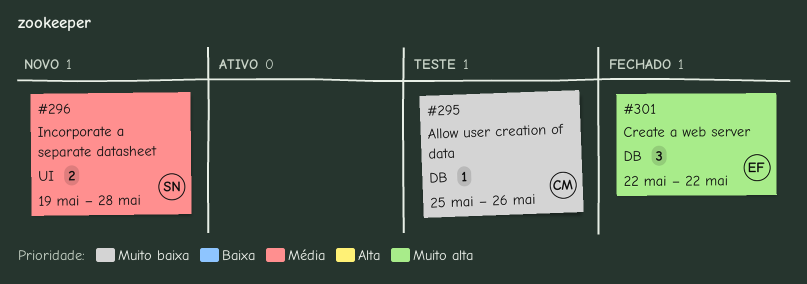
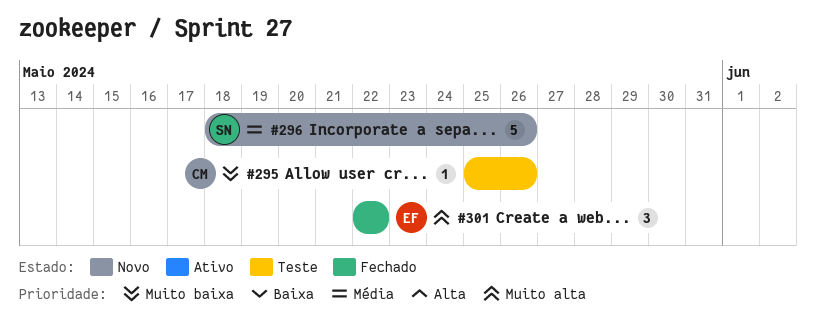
#296, estimate: 2 -> 5
#296, start: May 19 -> May 18
#296, due: May 28 -> May 26

